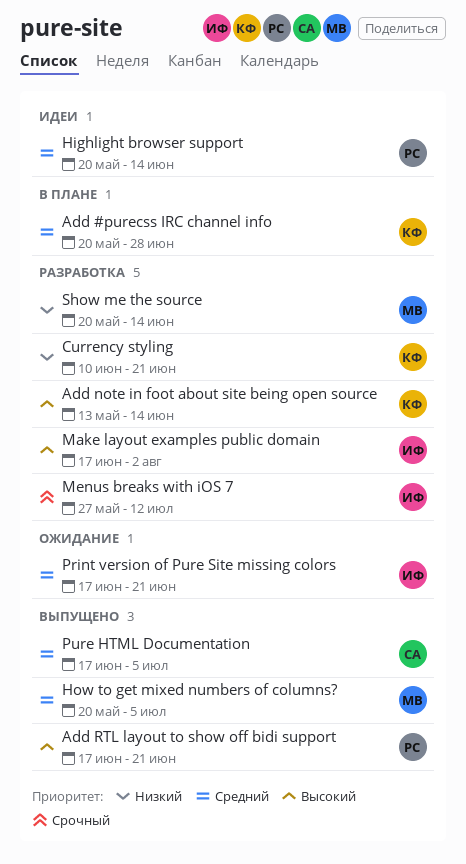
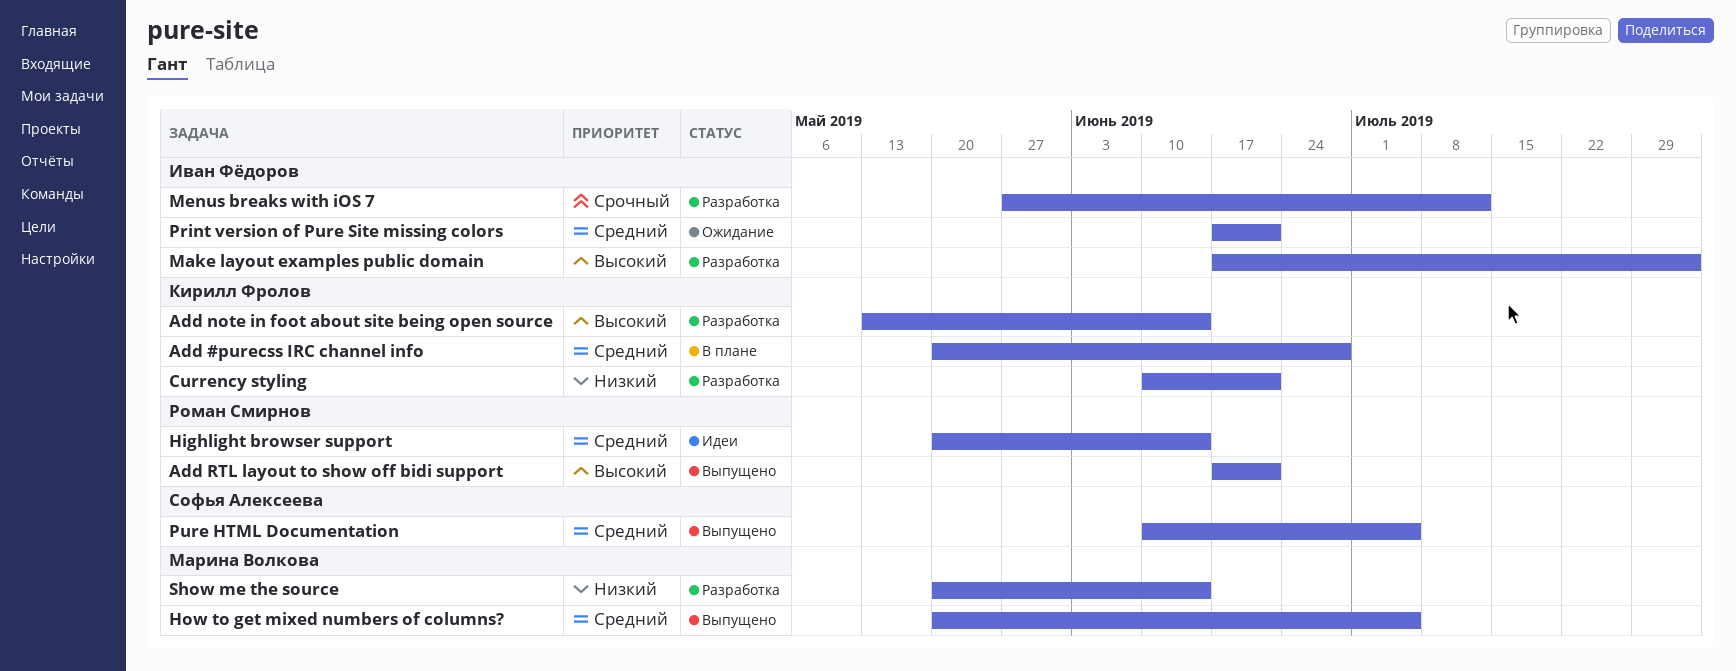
Pure HTML Documentation, start: Jun 17 -> Jun 10

